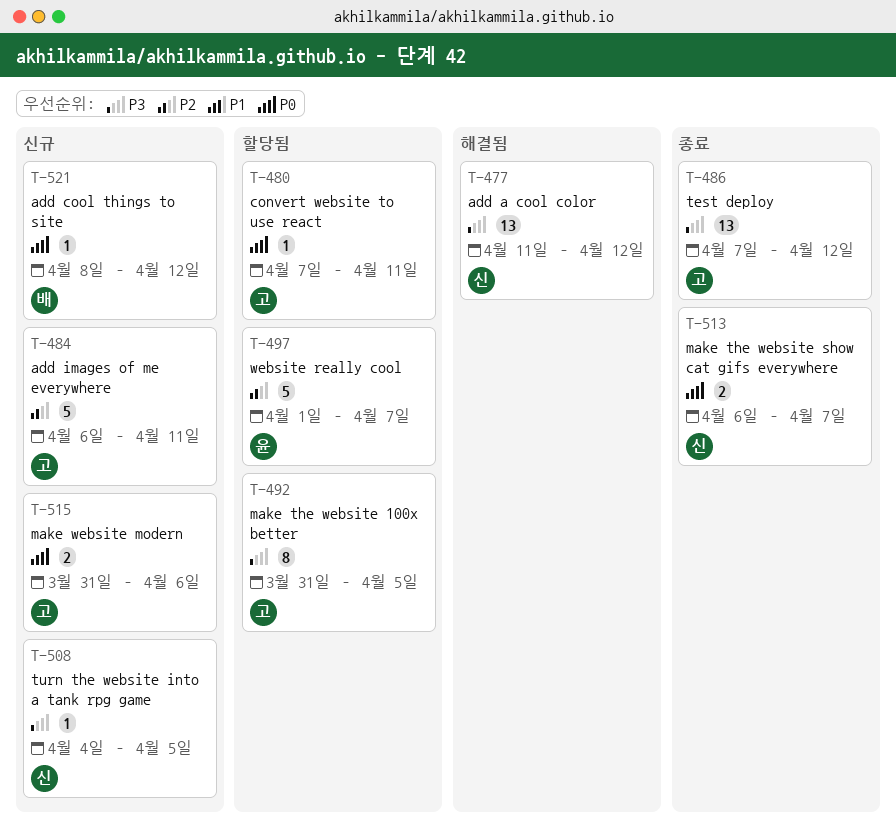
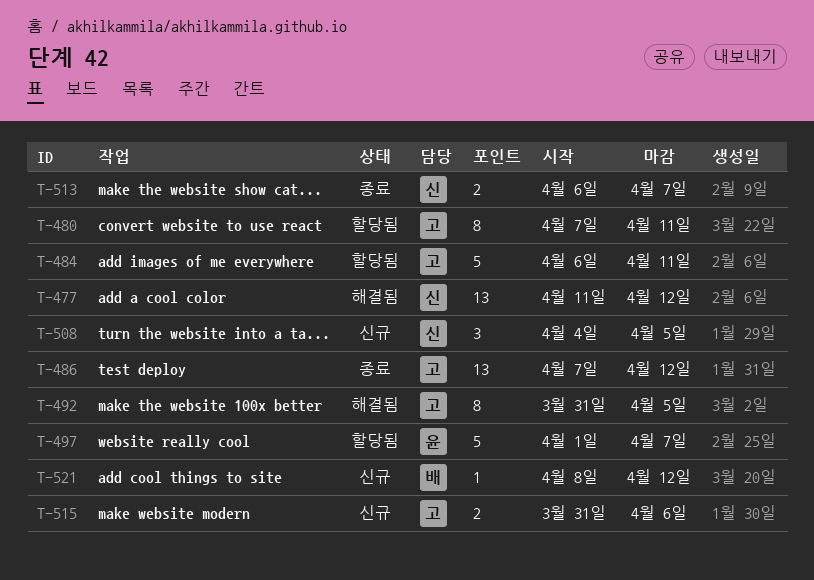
T-480, estimate: 1 -> 8
T-484, status: 신규 -> 할당됨
T-492, status: 할당됨 -> 해결됨
T-508, estimate: 1 -> 3

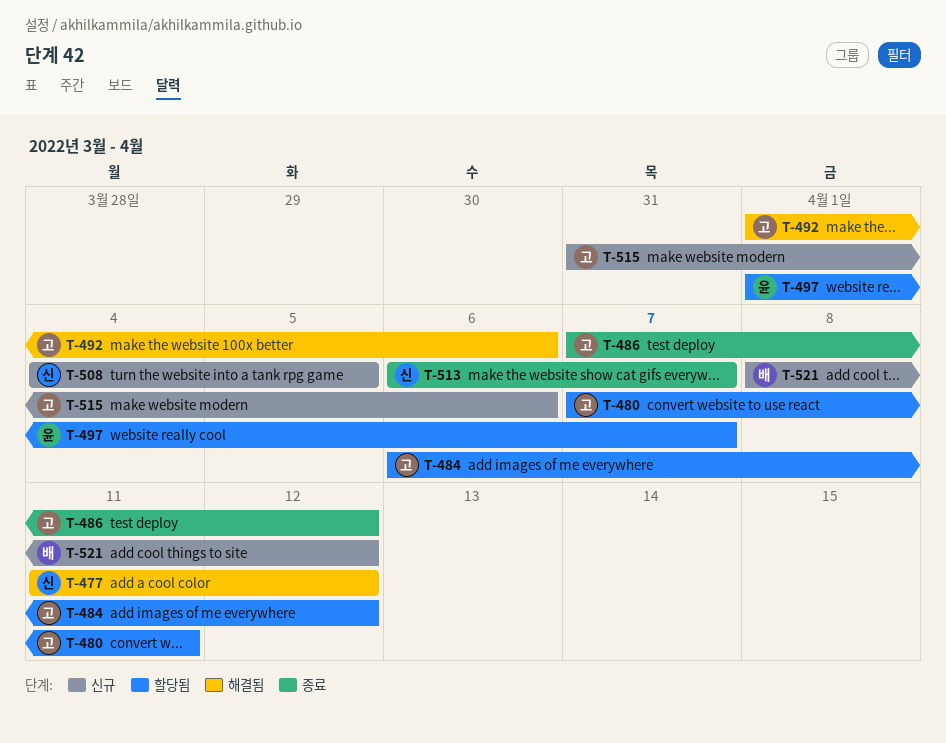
T-484, due: Apr 11 -> Apr 12
T-492, start: Mar 31 -> Apr 1
T-492, due: Apr 5 -> Apr 6

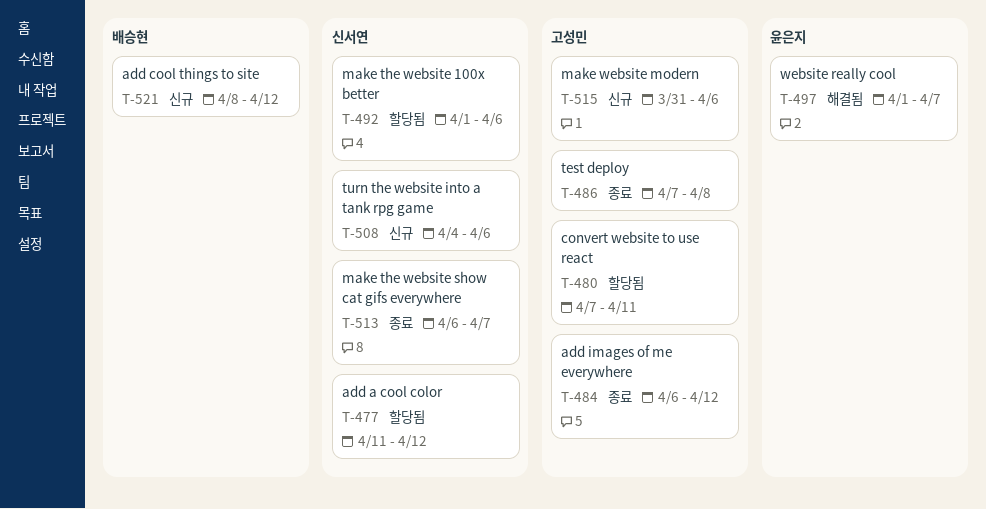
T-477, status: 해결됨 -> 할당됨
T-484, status: 할당됨 -> 종료
T-486, due: Apr 12 -> Apr 8
T-492, status: 해결됨 -> 할당됨
T-492, owner: 고성민 -> 신서연
T-497, status: 할당됨 -> 해결됨
T-508, due: Apr 5 -> Apr 6

